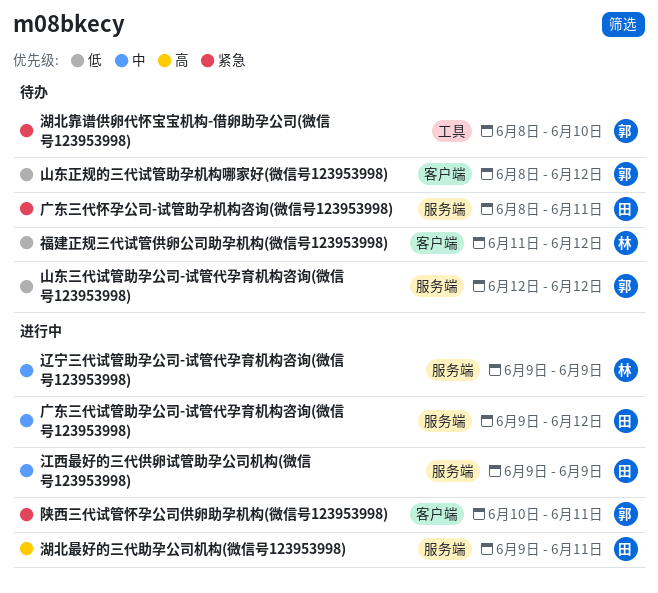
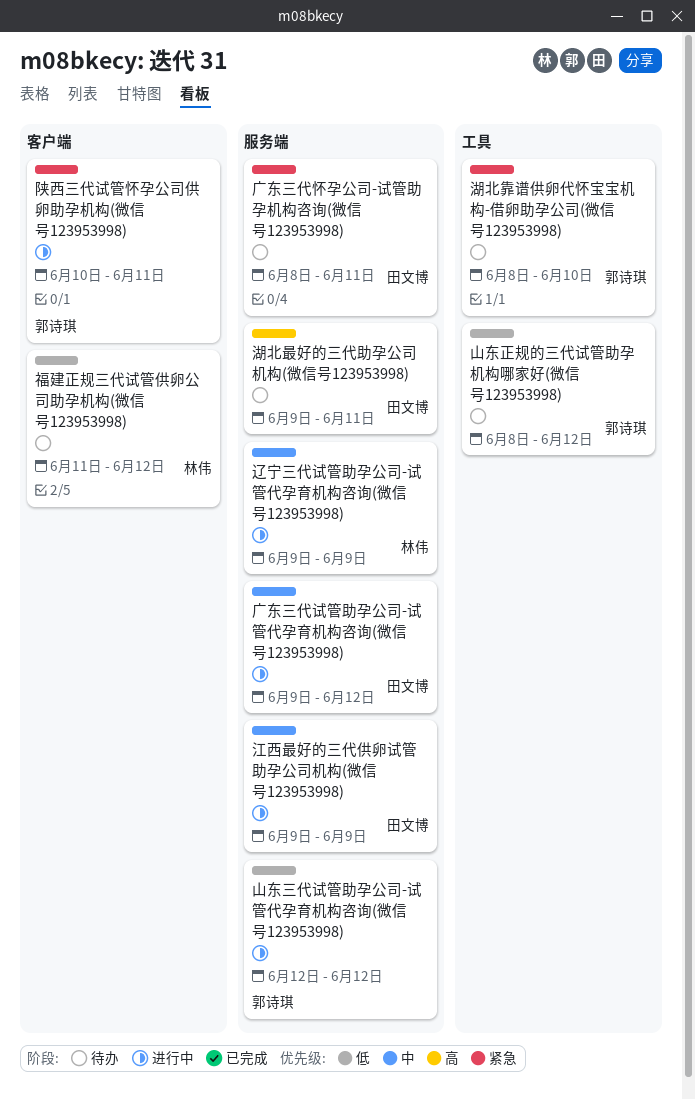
山东三代试管助孕公司-试管代孕育机构咨询(微信号123953998), status: 待办 -> 进行中
山东正规的三代试管助孕机构哪家好(微信号123953998), label: 客户端 -> 工具
湖北最好的三代助孕公司机构(微信号123953998), status: 进行中 -> 待办

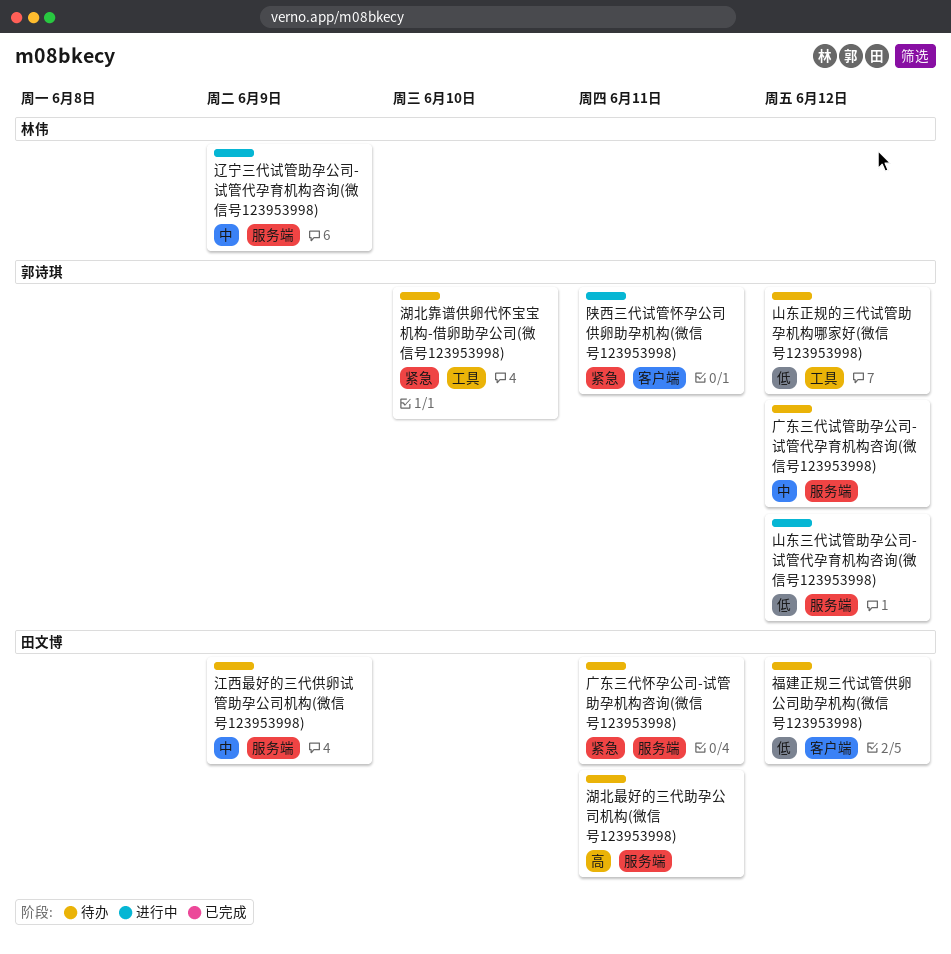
广东三代试管助孕公司-试管代孕育机构咨询(微信号123953998), status: 进行中 -> 待办
广东三代试管助孕公司-试管代孕育机构咨询(微信号123953998), owner: 田文博 -> 郭诗琪
江西最好的三代供卵试管助孕公司机构(微信号123953998), status: 进行中 -> 待办
福建正规三代试管供卵公司助孕机构(微信号123953998), owner: 林伟 -> 田文博

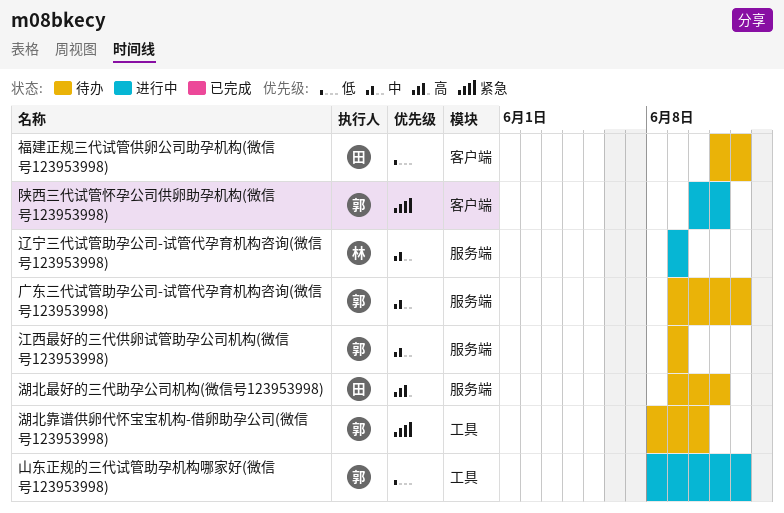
山东三代试管助孕公司-试管代孕育机构咨询(微信号123953998): present -> none
山东正规的三代试管助孕机构哪家好(微信号123953998), status: 待办 -> 进行中
广东三代怀孕公司-试管助孕机构咨询(微信号123953998): present -> none
江西最好的三代供卵试管助孕公司机构(微信号123953998), owner: 田文博 -> 郭诗琪

